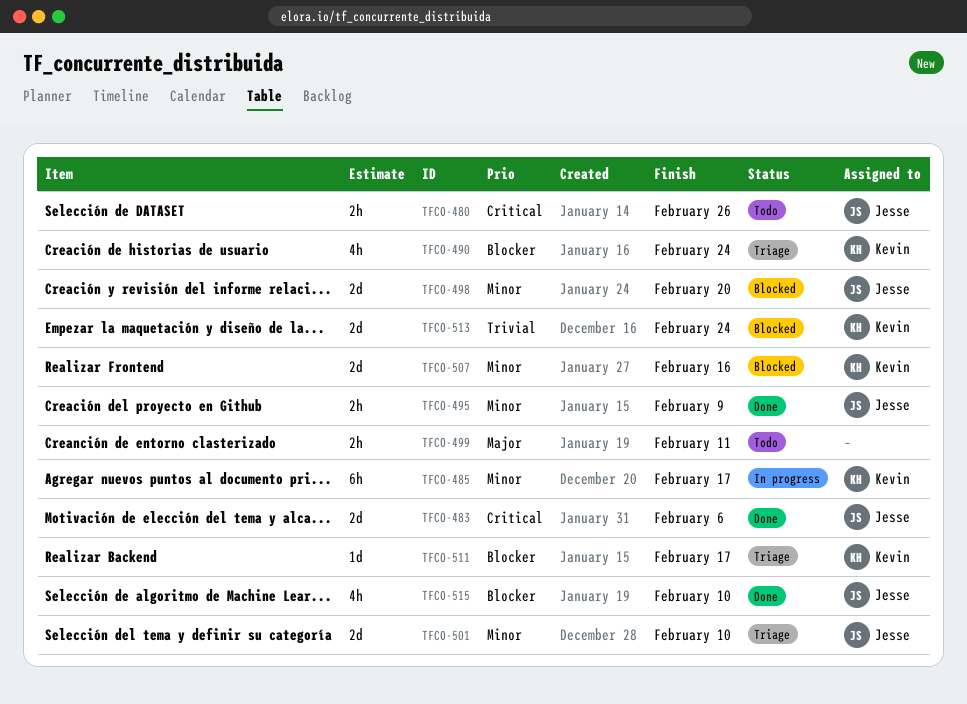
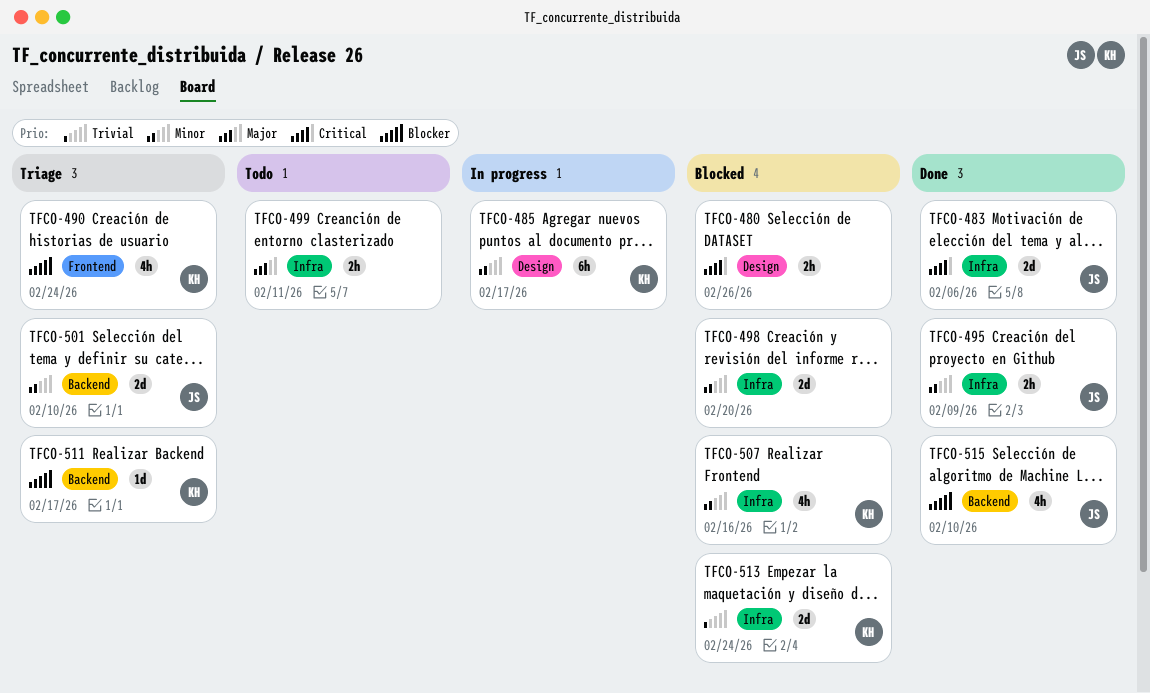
TFCO-480, status: Todo -> Blocked
TFCO-480, owner: Jesse -> none
TFCO-498, owner: Jesse -> none
TFCO-507, estimate: 2d -> 4h

